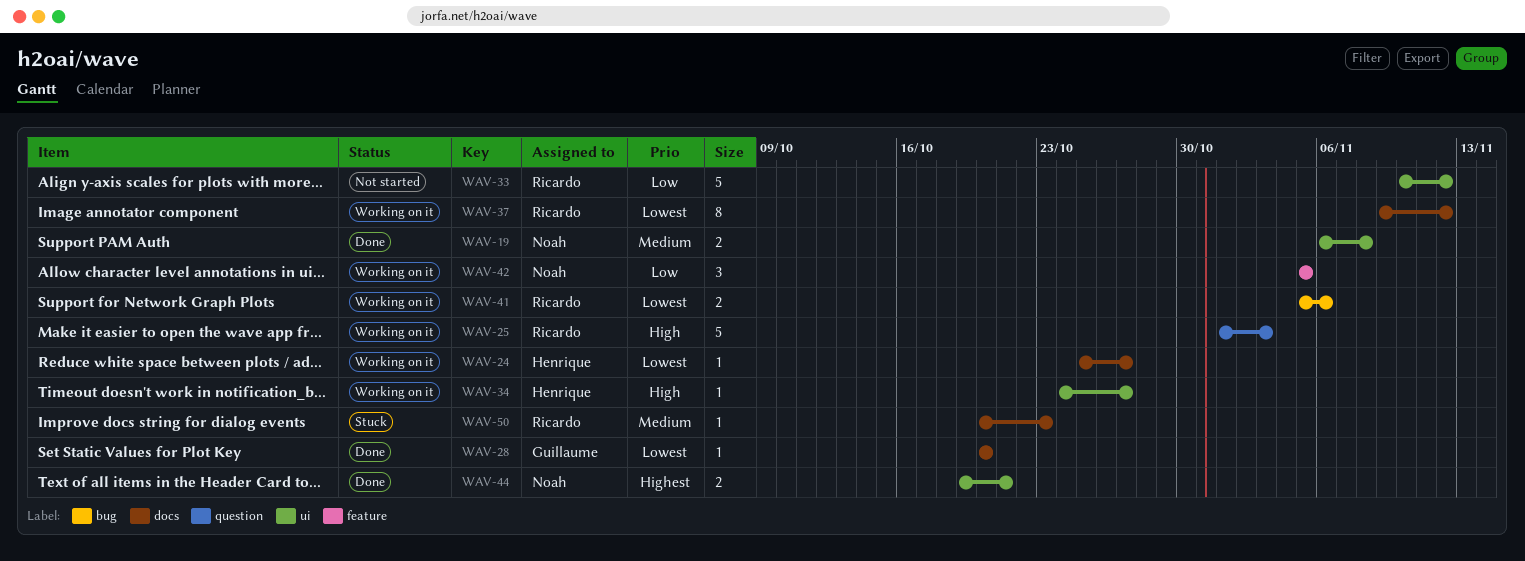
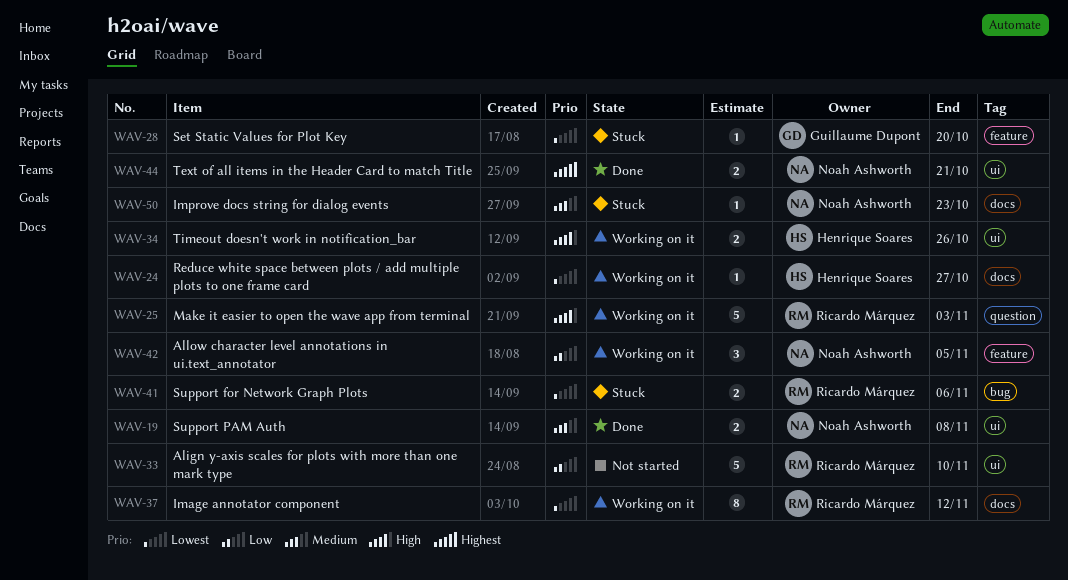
WAV-28, status: Done -> Stuck
WAV-28, label: docs -> feature
WAV-33, due: Nov 12 -> Nov 10
WAV-34, estimate: 1 -> 2
WAV-34, due: Oct 27 -> Oct 26
WAV-41, status: Working on it -> Stuck
WAV-50, owner: Ricardo Márquez -> Noah Ashworth

